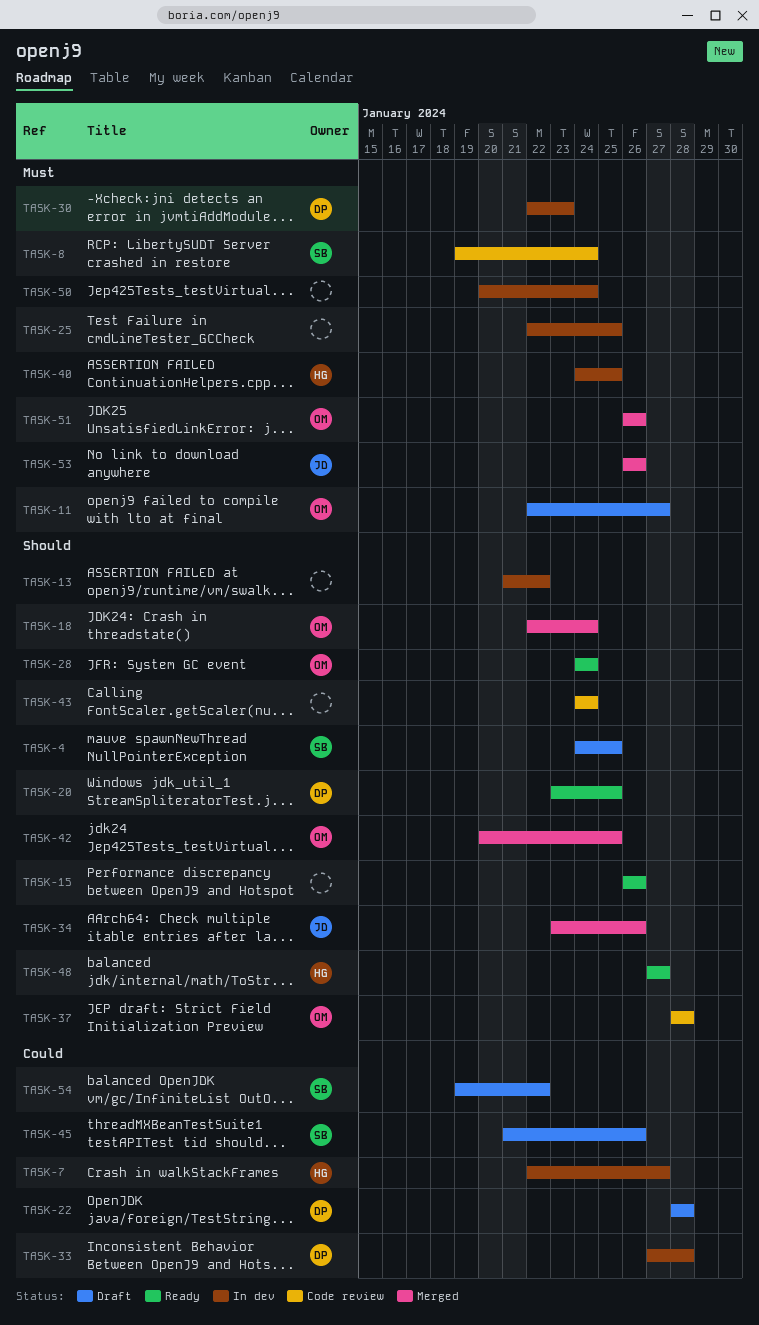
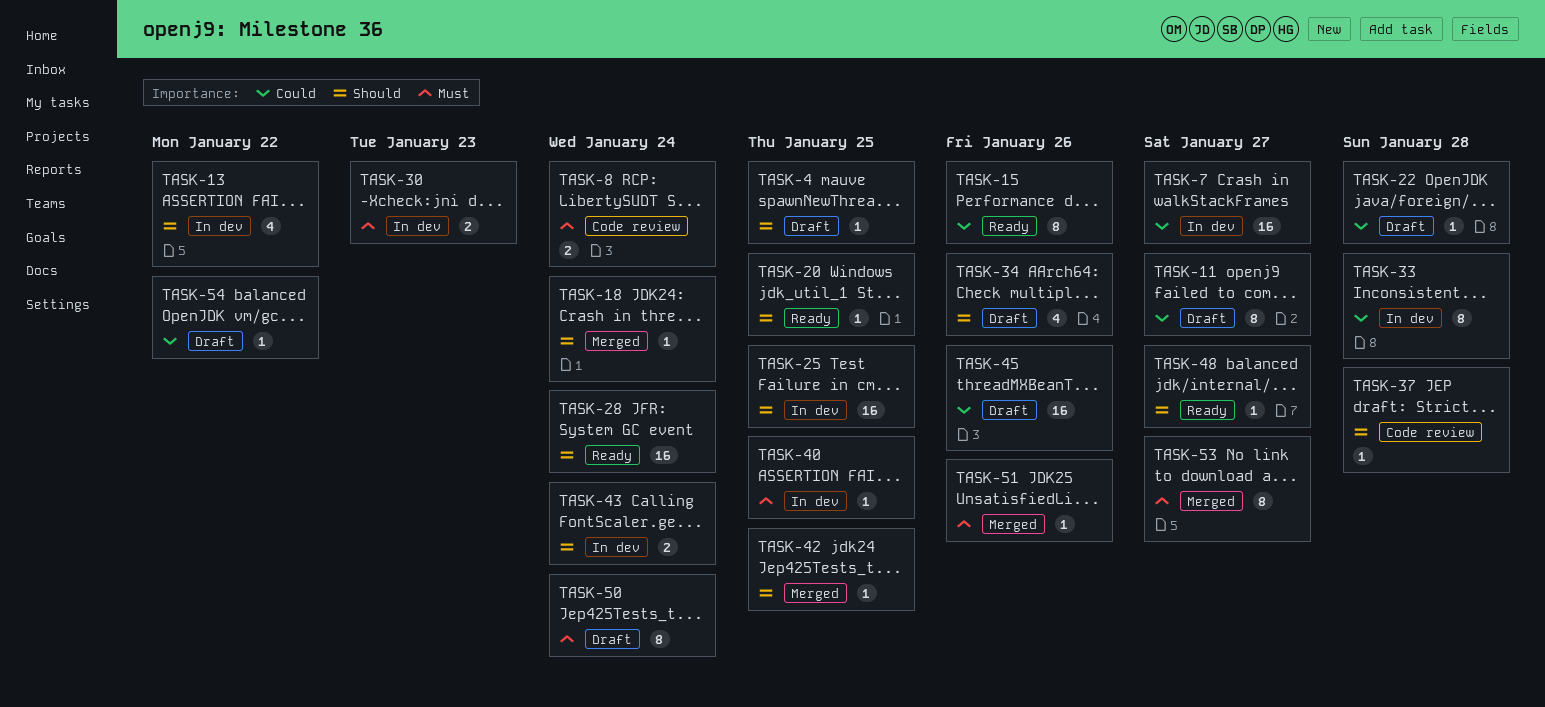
TASK-11, priority: Must -> Could
TASK-15, priority: Should -> Could
TASK-25, priority: Must -> Should
TASK-34, status: Merged -> Draft
TASK-43, status: Code review -> In dev
TASK-50, status: In dev -> Draft
TASK-53, due: Jan 26 -> Jan 27

